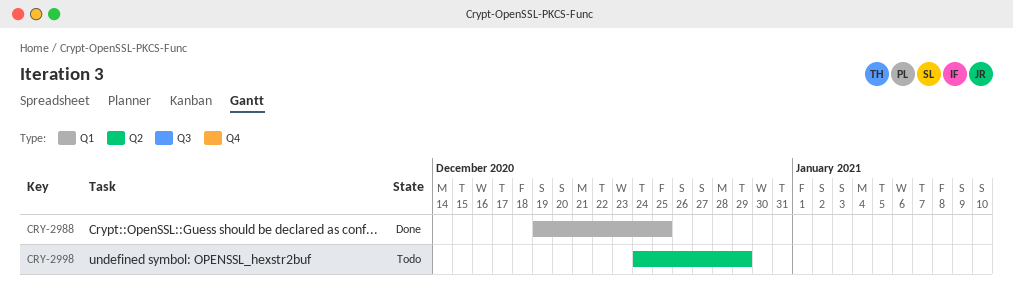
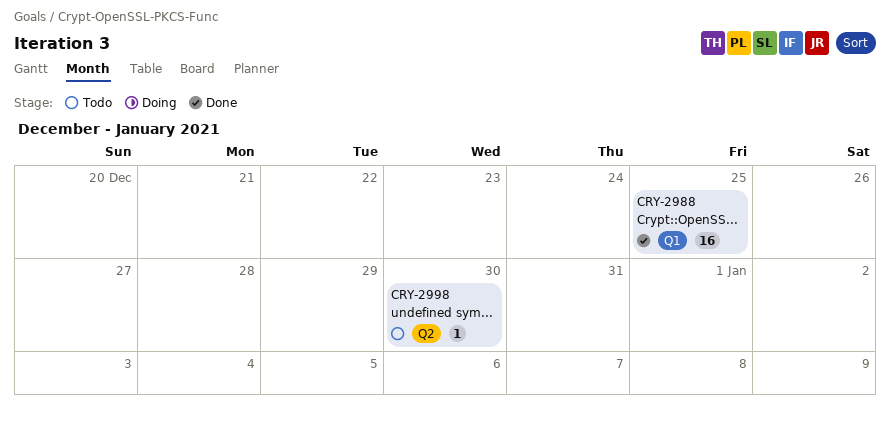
CRY-2998, due: Dec 29 -> Dec 30

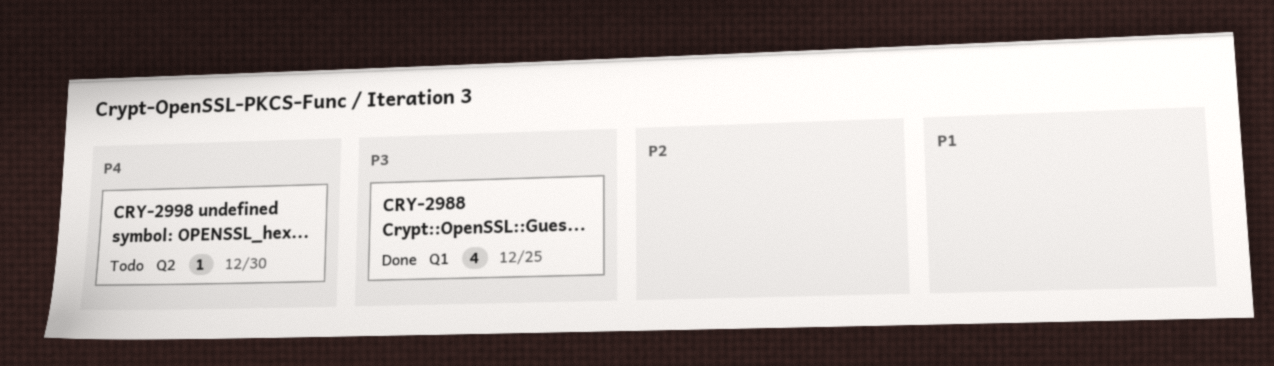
CRY-2988, estimate: 16 -> 4

